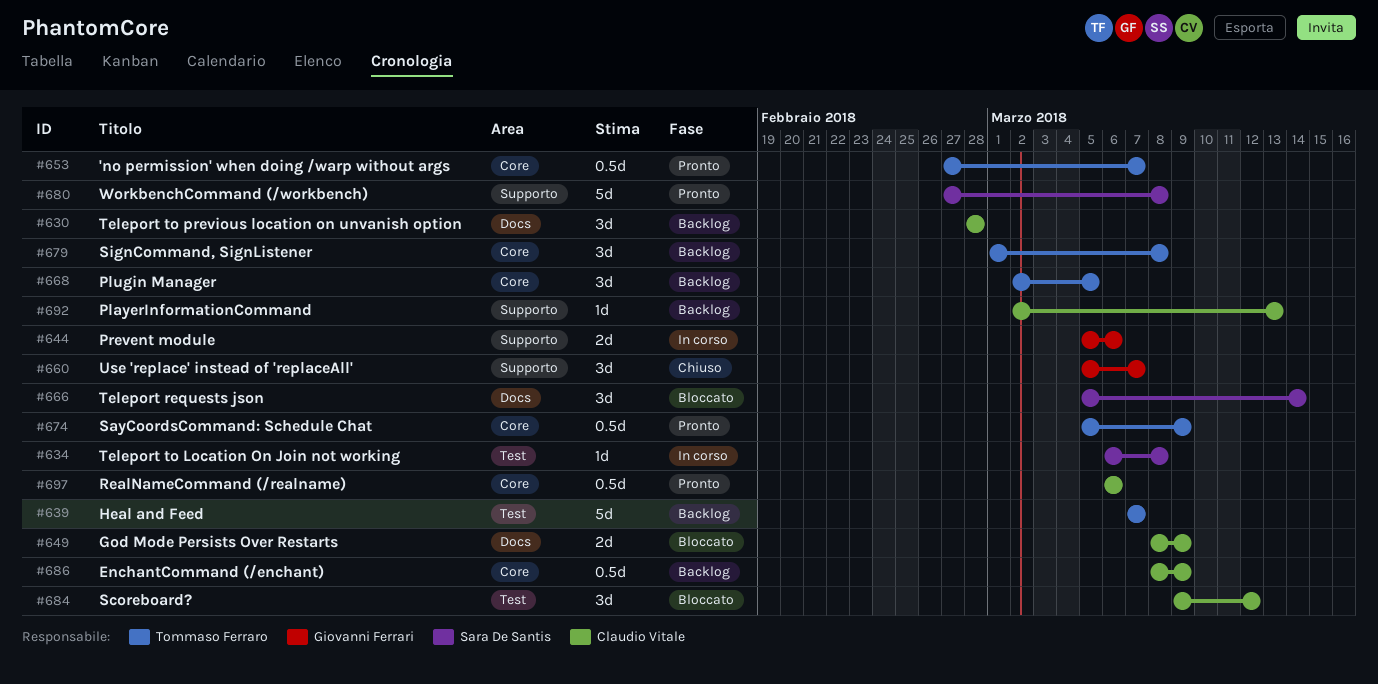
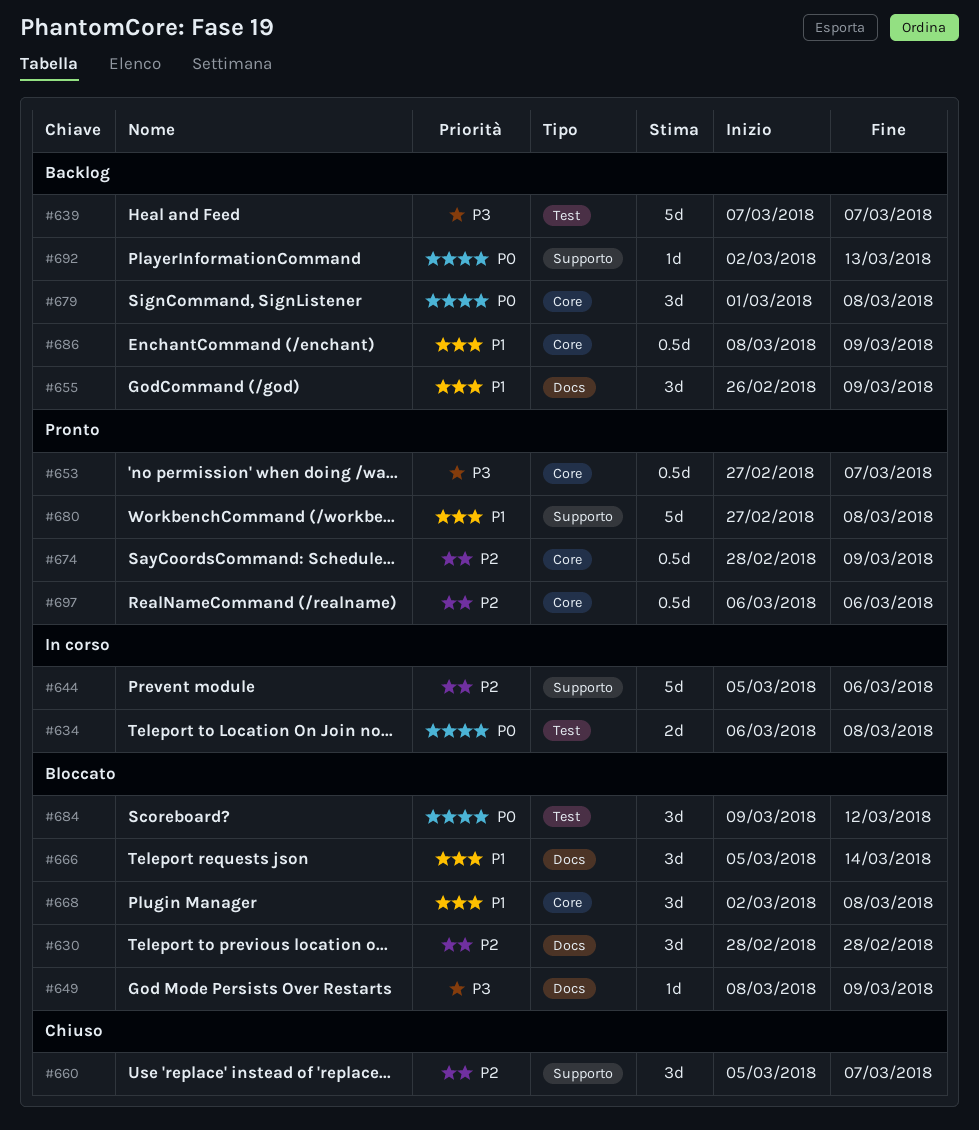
#630, status: Backlog -> Bloccato
#634, estimate: 1d -> 2d
#644, estimate: 2d -> 5d
#649, estimate: 2d -> 1d
#655: none -> present
#668, status: Backlog -> Bloccato
#668, due: Mar 5 -> Mar 8
#674, start: Mar 5 -> Feb 28

